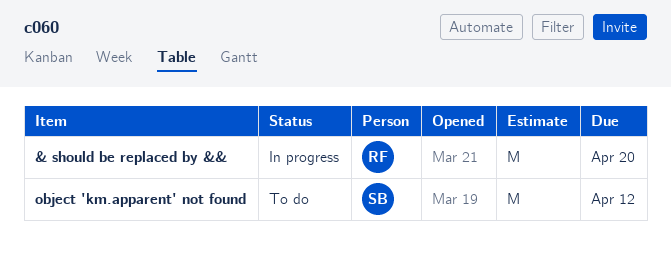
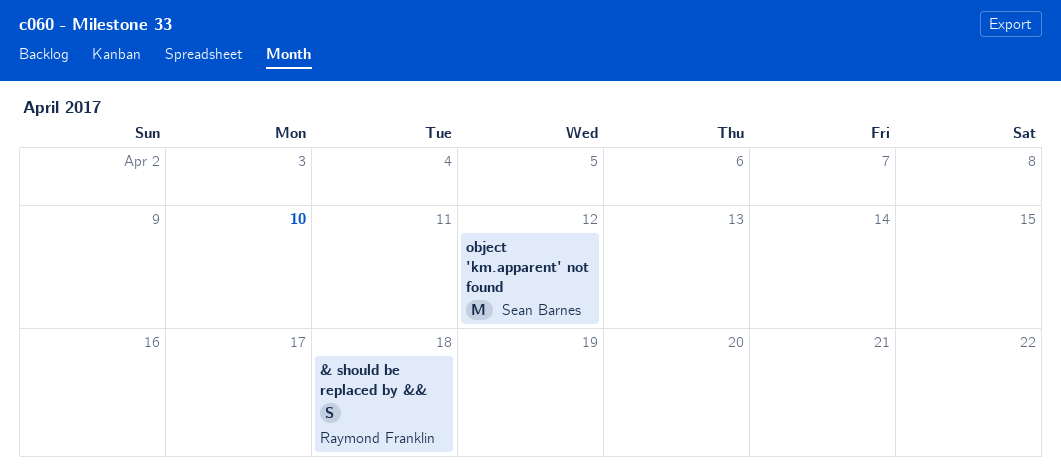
& should be replaced by &&, estimate: M -> S
& should be replaced by &&, due: Apr 20 -> Apr 18

